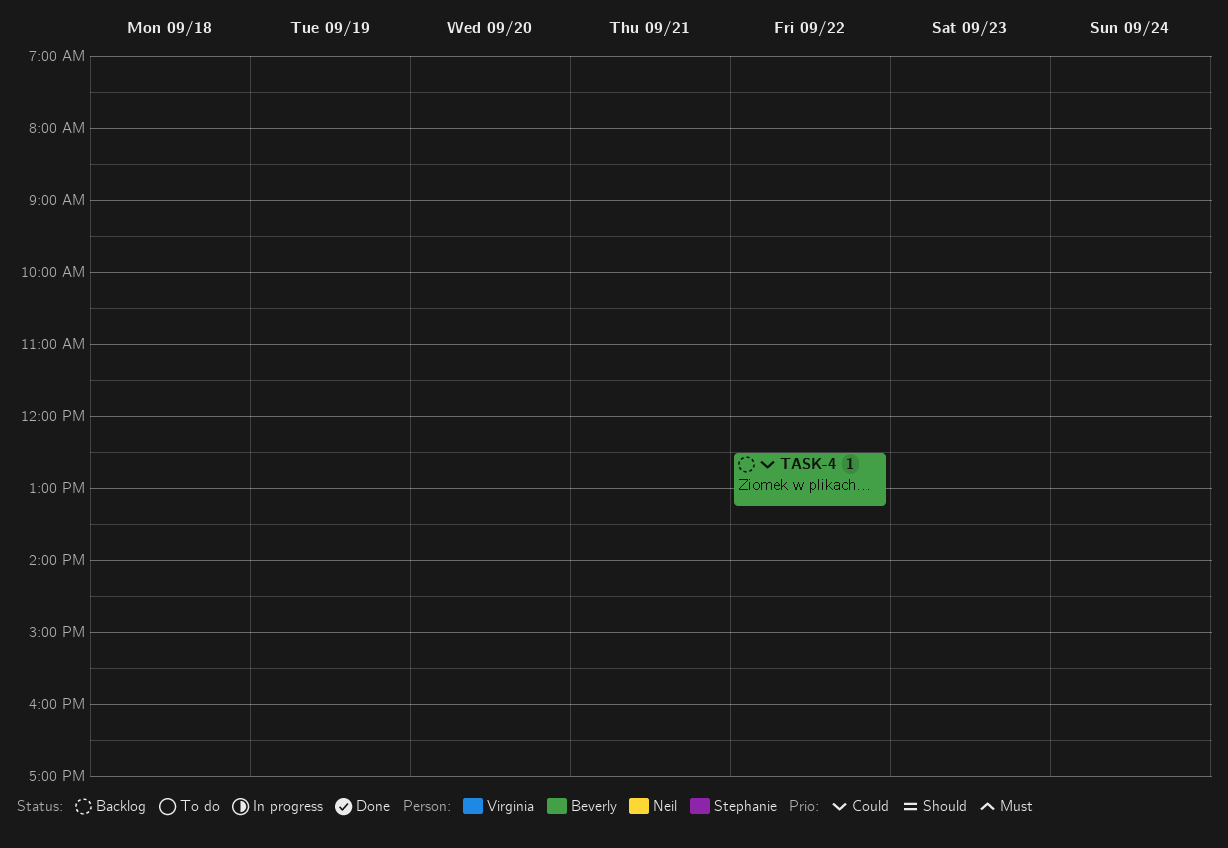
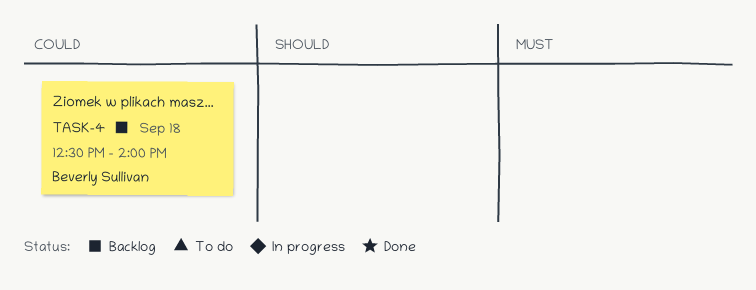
TASK-4, day: Sep 22 -> Sep 18
TASK-4, ends: 13:15 -> 14:00

